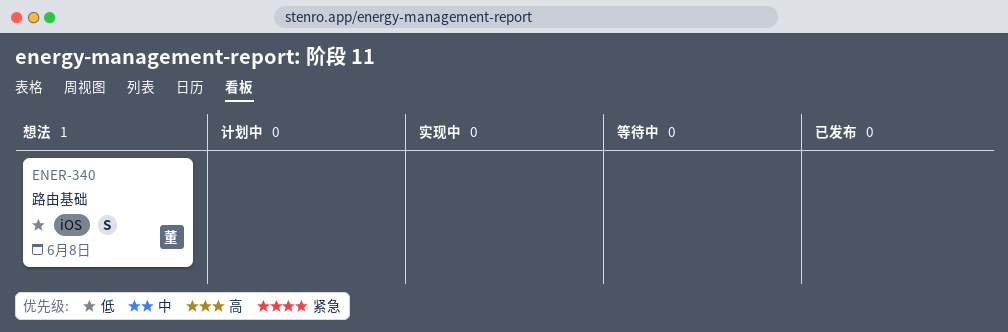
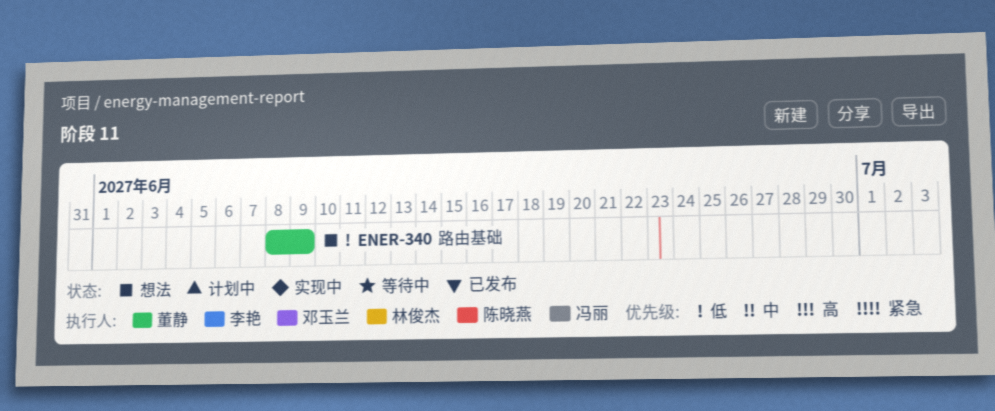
ENER-340, due: Jun 8 -> Jun 9

